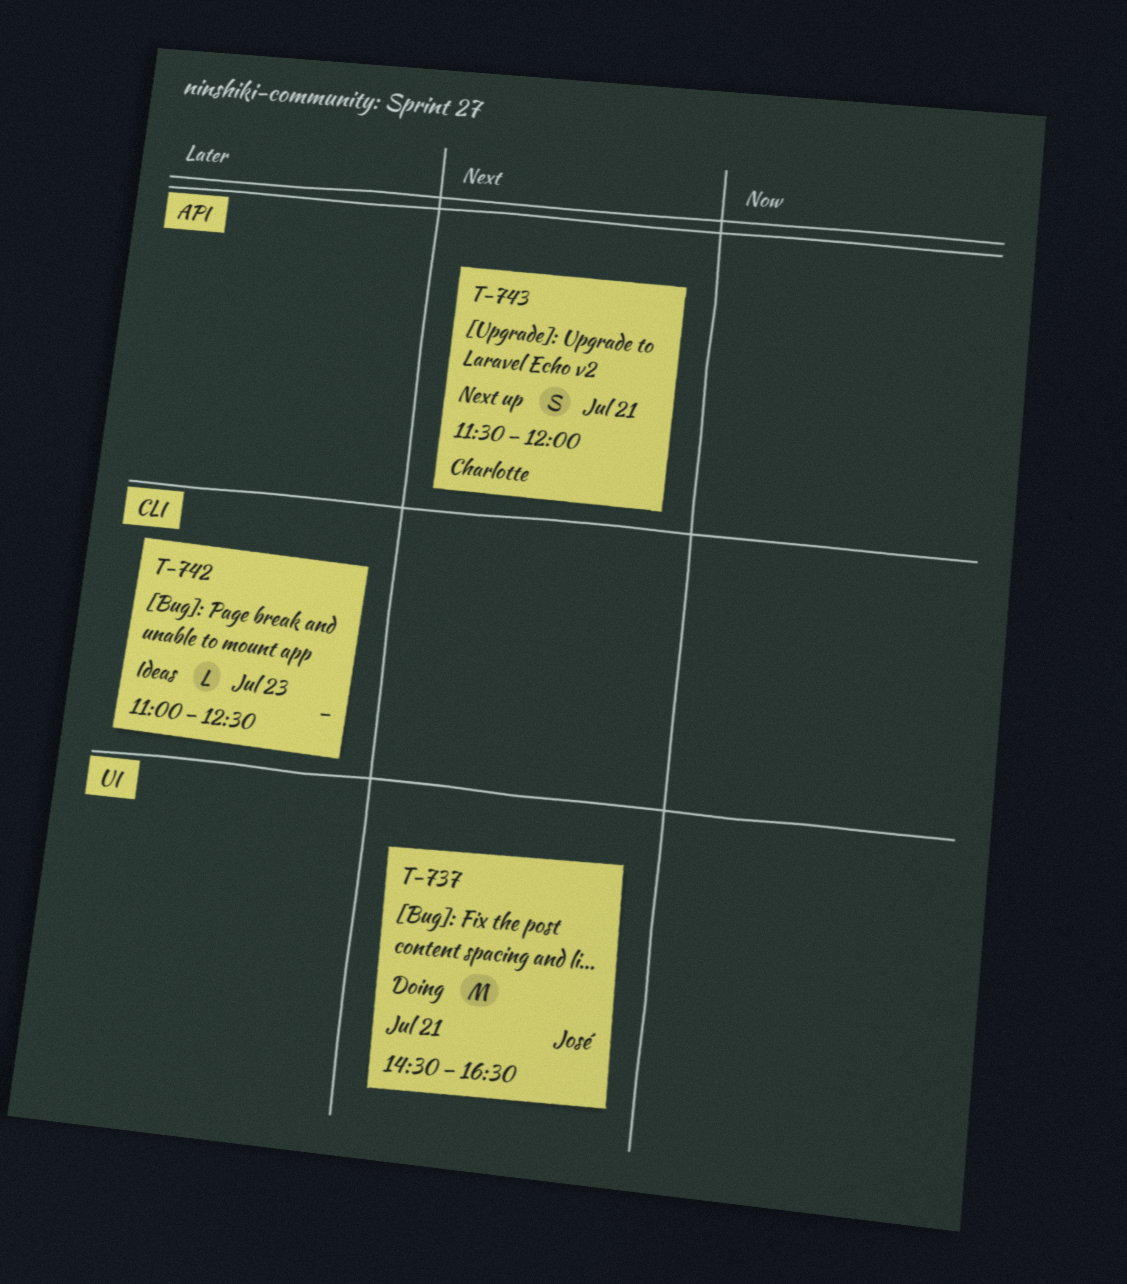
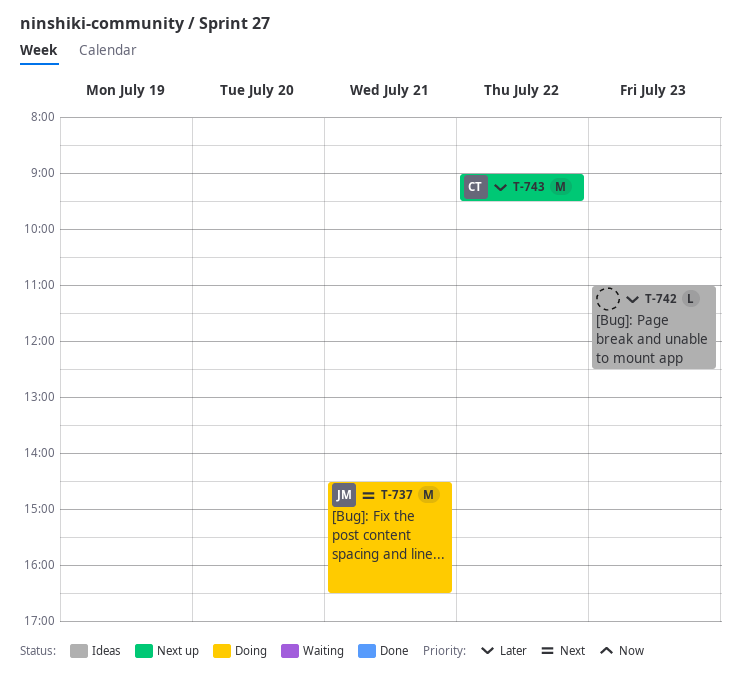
T-743, priority: Next -> Later
T-743, estimate: S -> M
T-743, day: Jul 21 -> Jul 22
T-743, begins: 11:30 -> 09:00
T-743, ends: 12:00 -> 09:30

